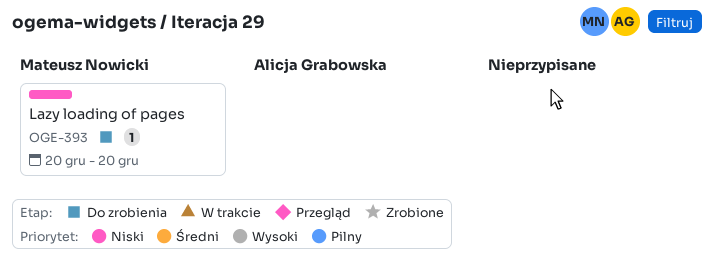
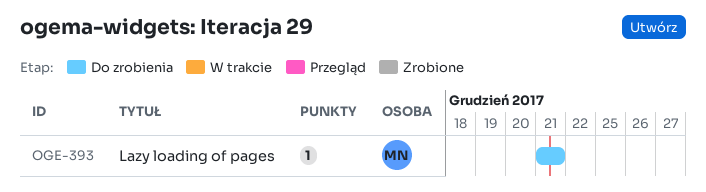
OGE-393, start: Dec 20 -> Dec 21
OGE-393, due: Dec 20 -> Dec 21

